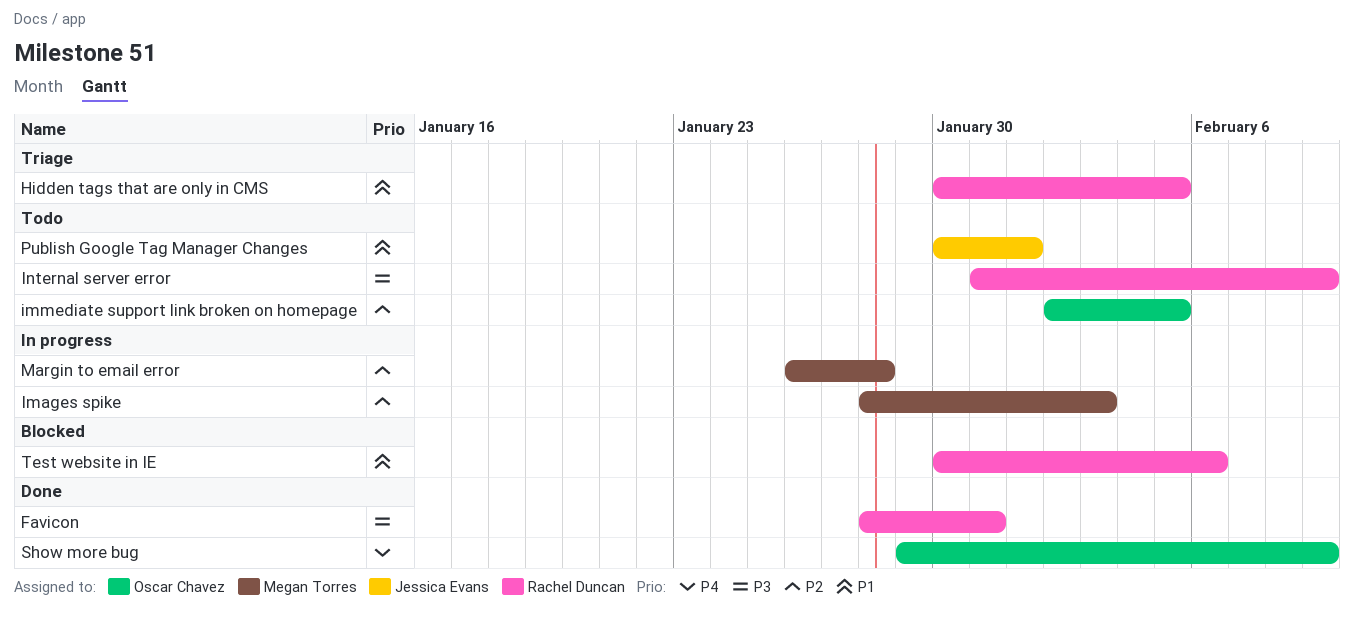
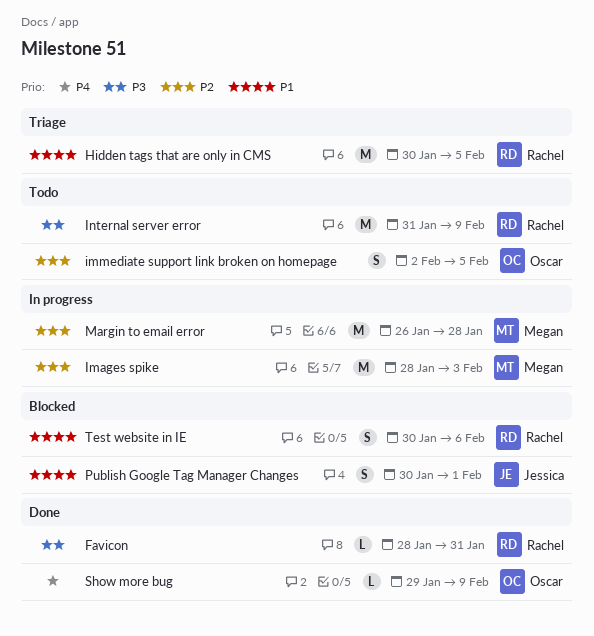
Publish Google Tag Manager Changes, status: Todo -> Blocked

